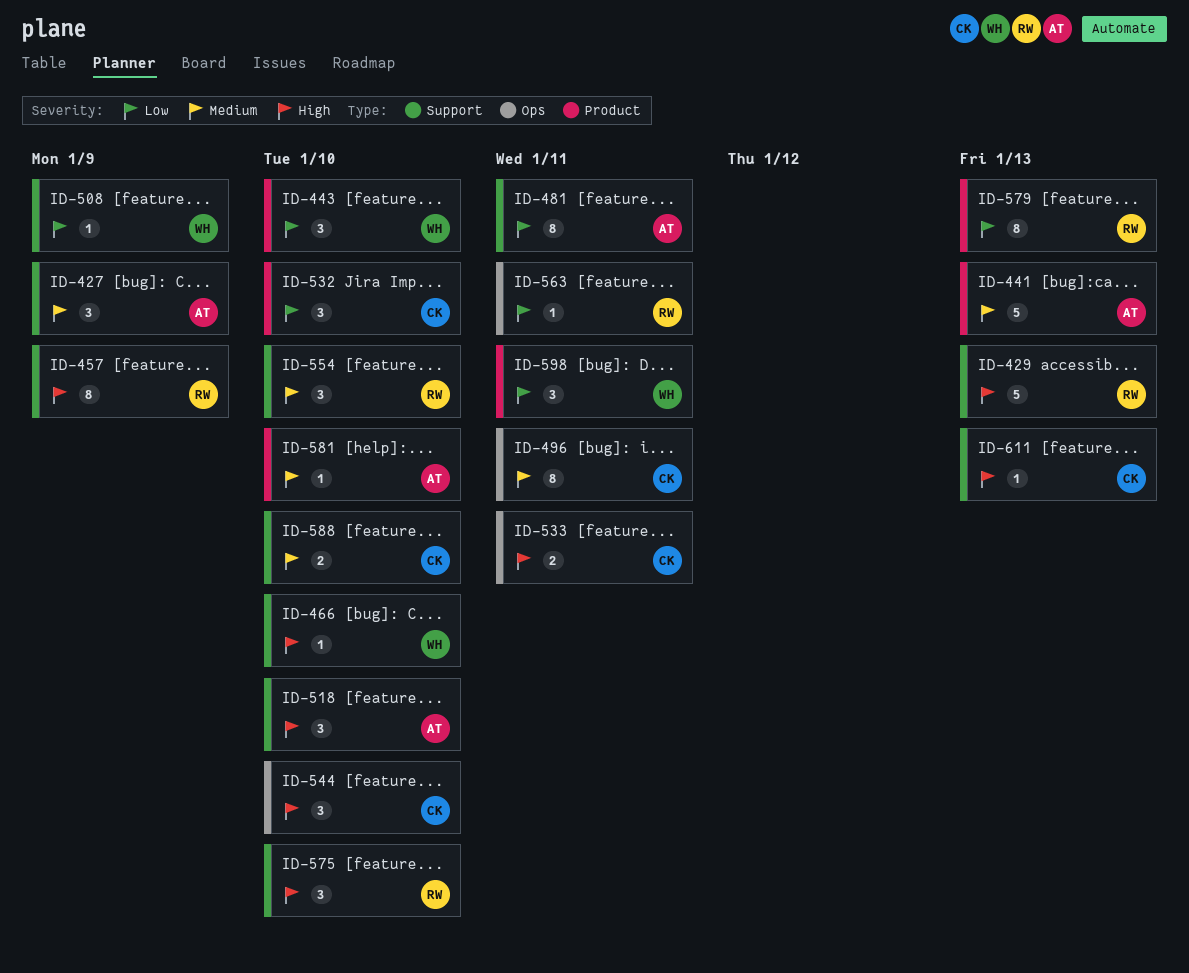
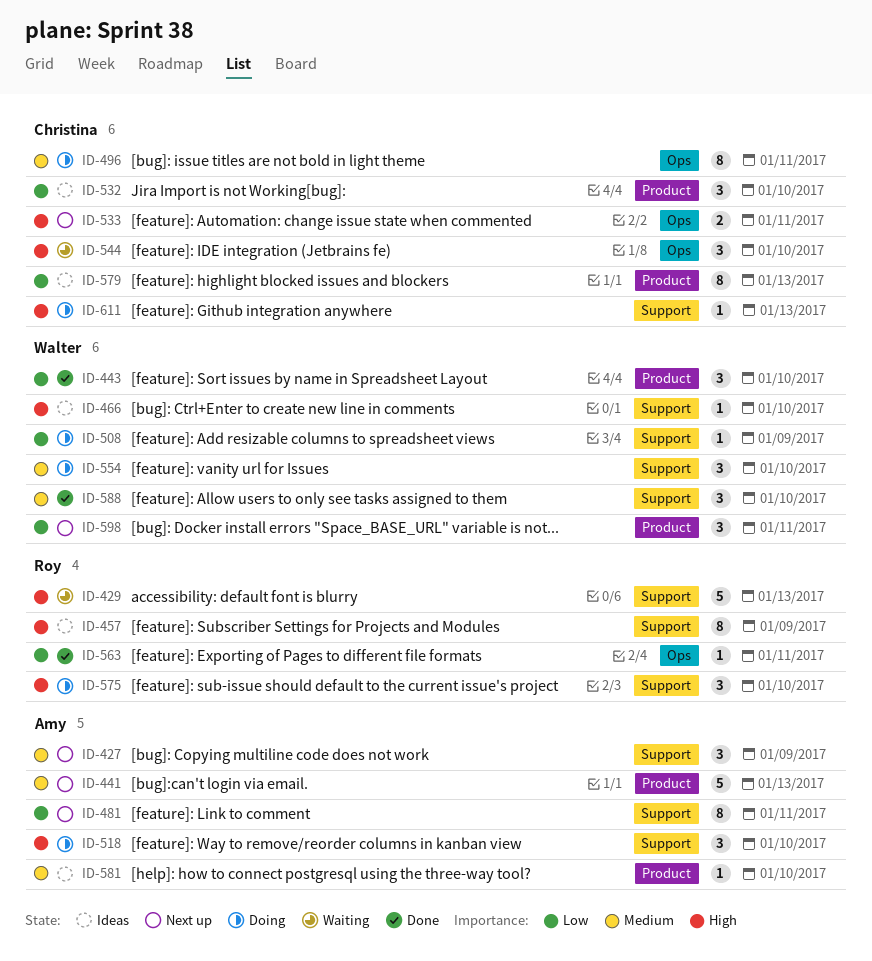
ID-554, owner: Roy -> Walter
ID-579, owner: Roy -> Christina
ID-588, owner: Christina -> Walter
ID-588, estimate: 2 -> 3

